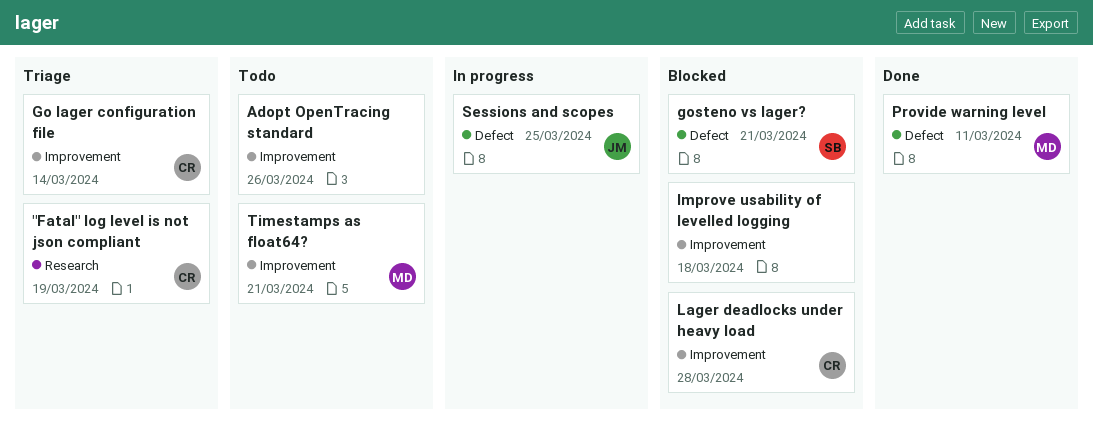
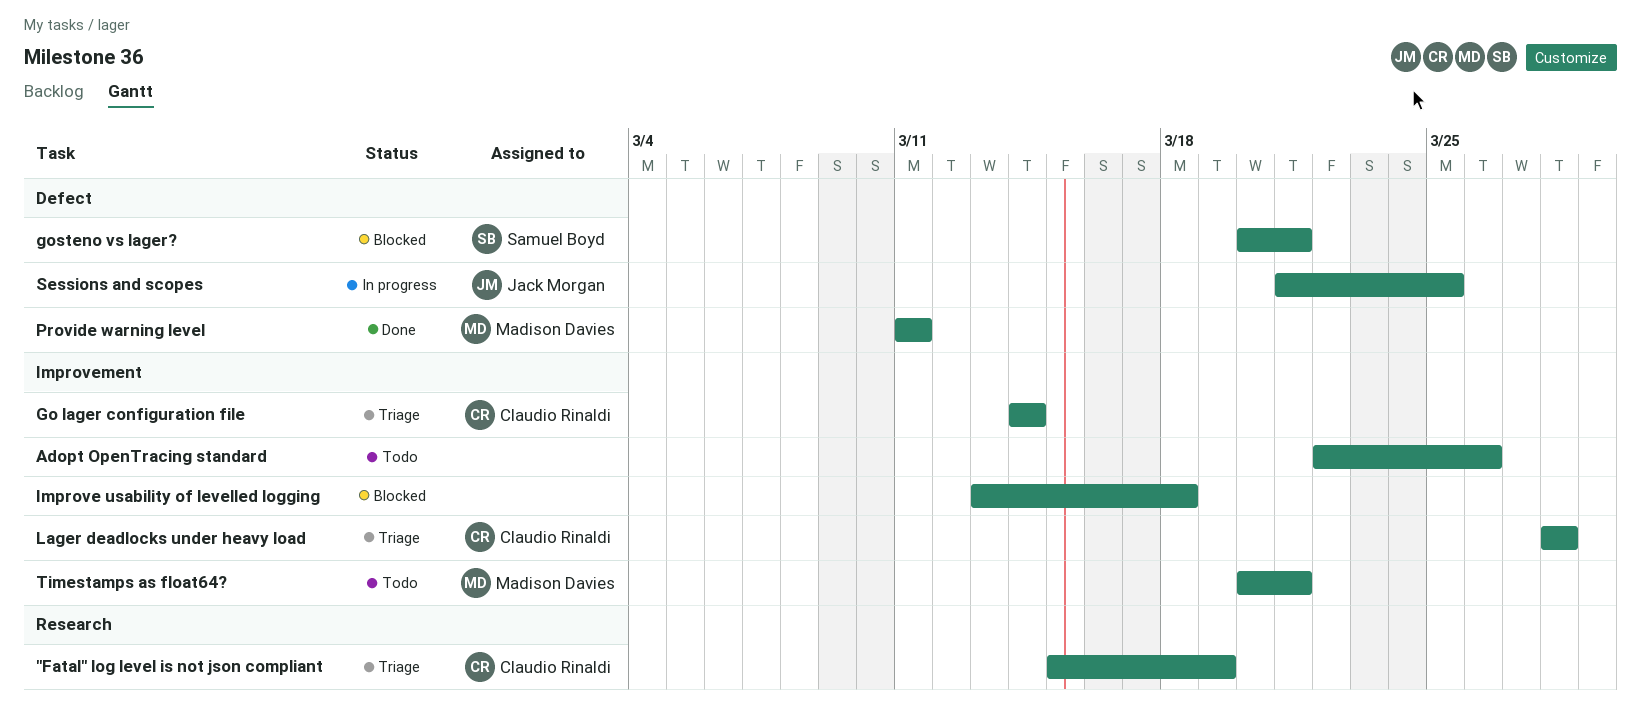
Lager deadlocks under heavy load, status: Blocked -> Triage

